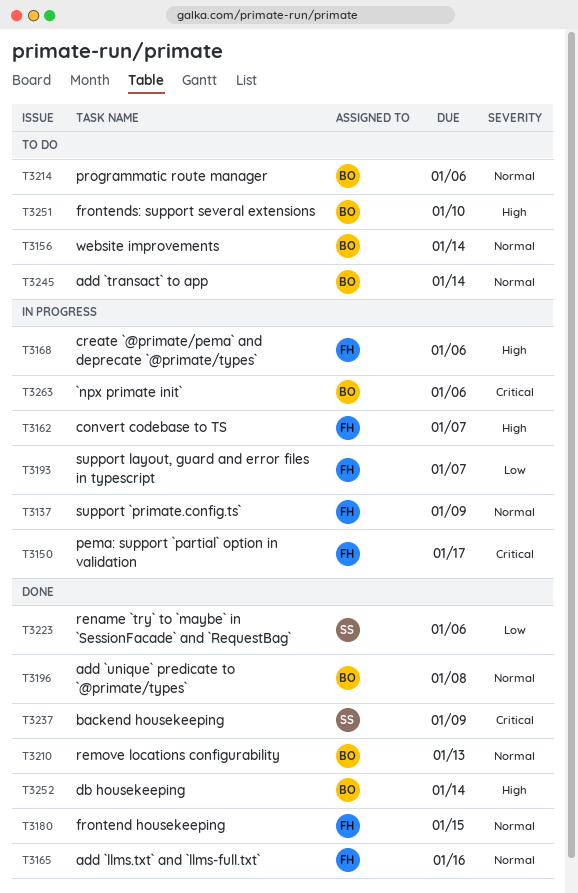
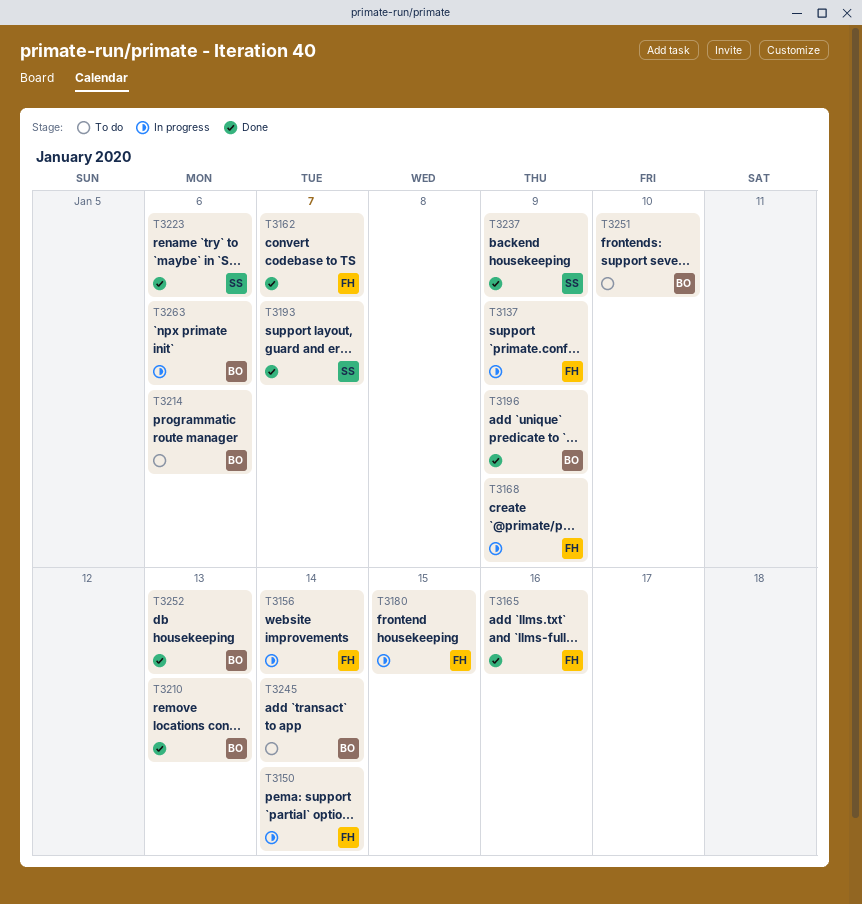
T3150, due: Jan 17 -> Jan 14
T3156, status: To do -> In progress
T3156, owner: BO -> FH
T3162, status: In progress -> Done
T3168, due: Jan 6 -> Jan 9
T3180, status: Done -> In progress
T3193, status: In progress -> Done
T3193, owner: FH -> SS
T3196, due: Jan 8 -> Jan 9
T3252, due: Jan 14 -> Jan 13

